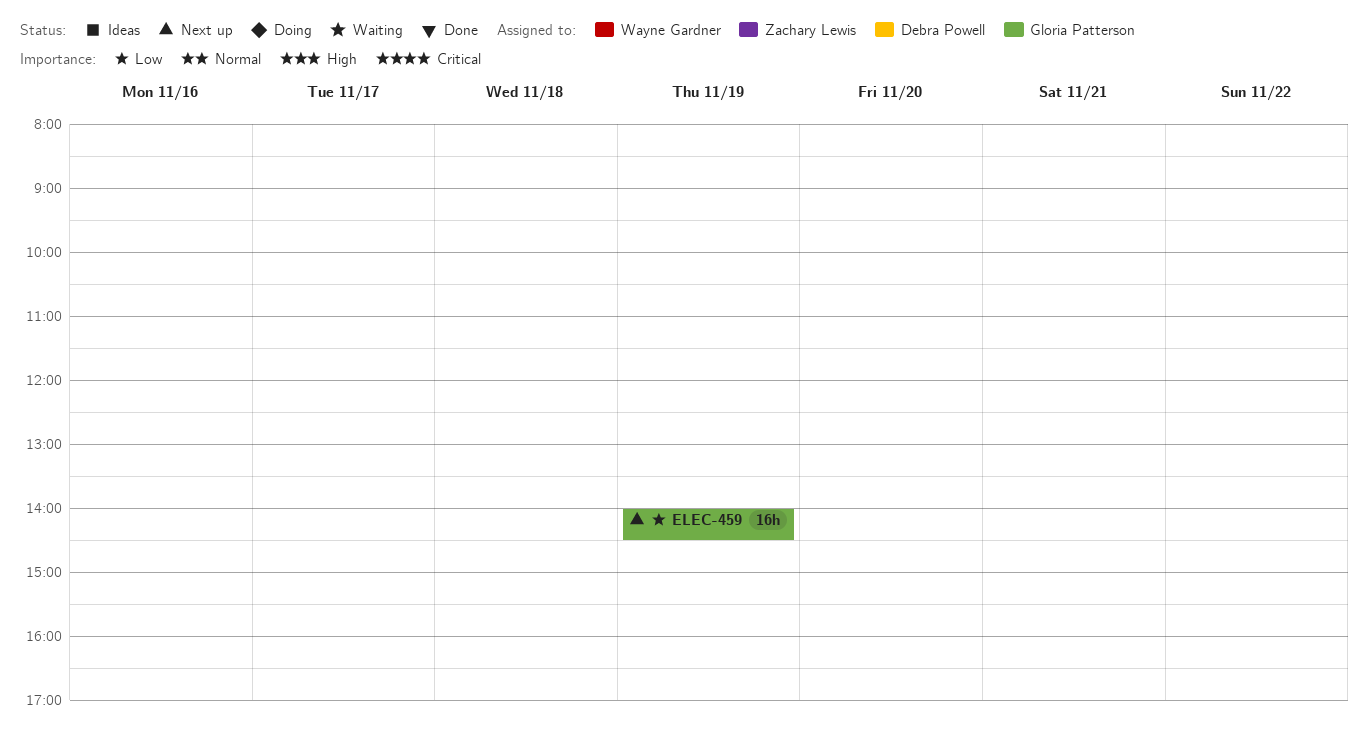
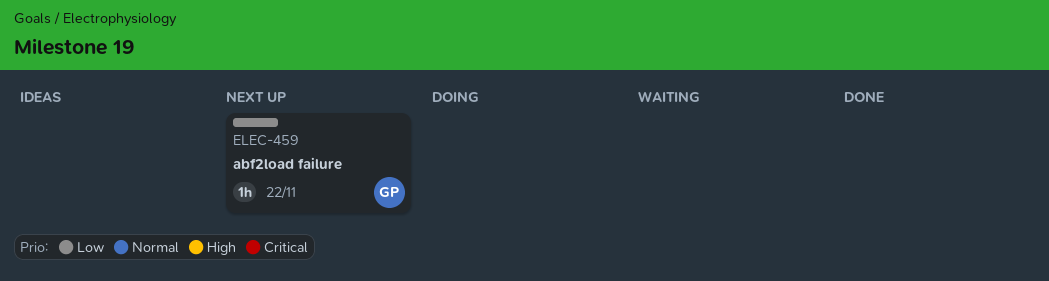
ELEC-459, estimate: 16h -> 1h
ELEC-459, day: Nov 19 -> Nov 22

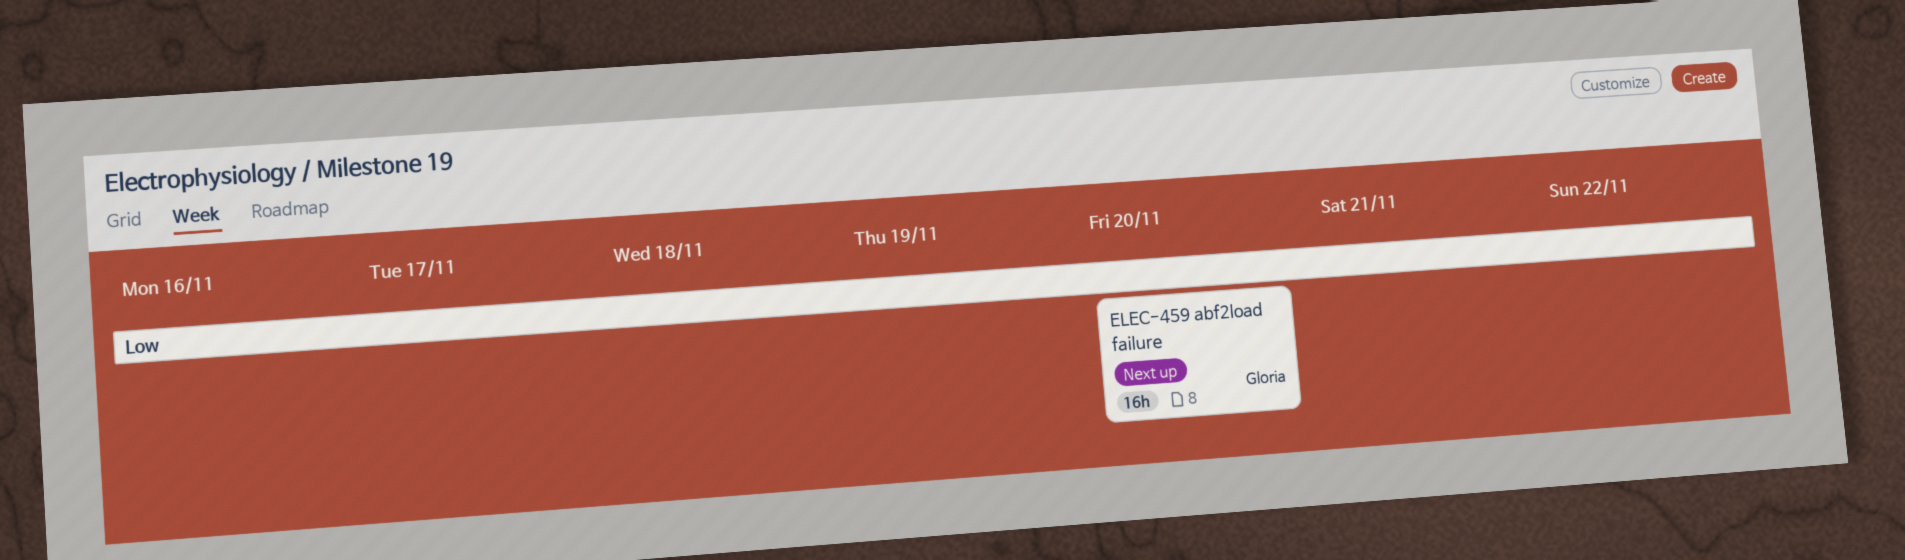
ELEC-459, estimate: 1h -> 16h
ELEC-459, day: Nov 22 -> Nov 20

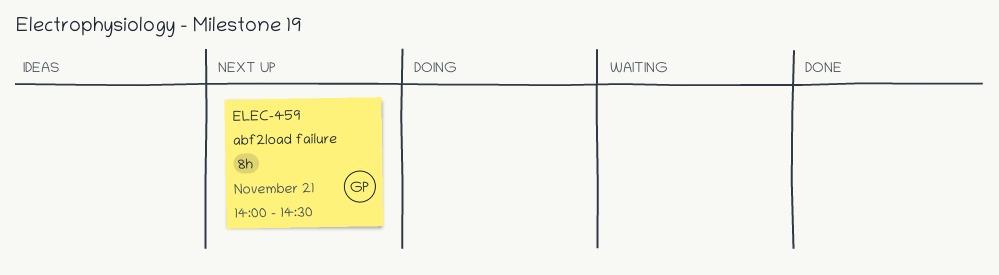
ELEC-459, estimate: 16h -> 8h
ELEC-459, day: Nov 20 -> Nov 21

